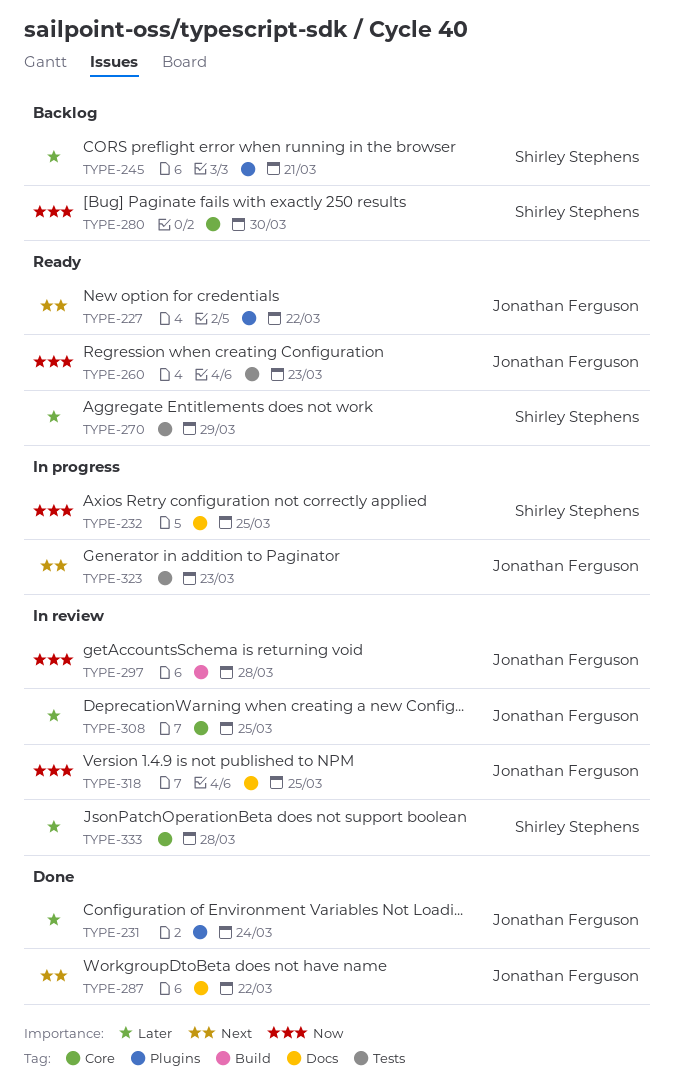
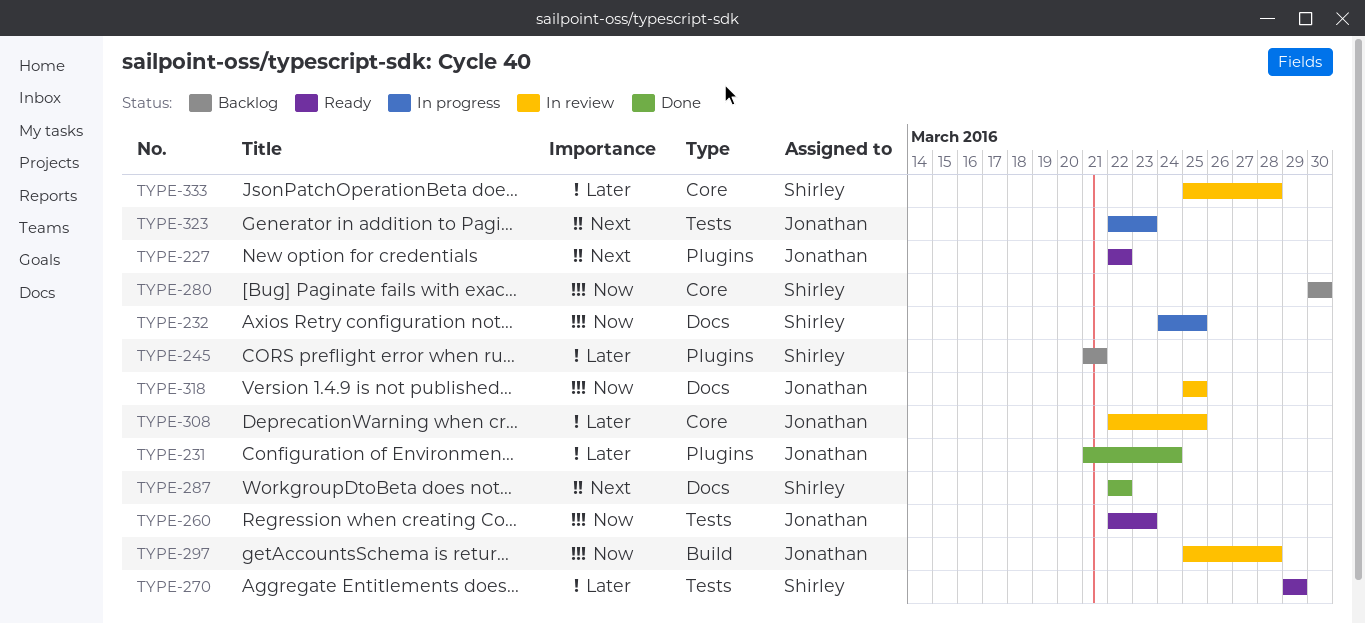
TYPE-287, owner: Jonathan Ferguson -> Shirley Stephens

